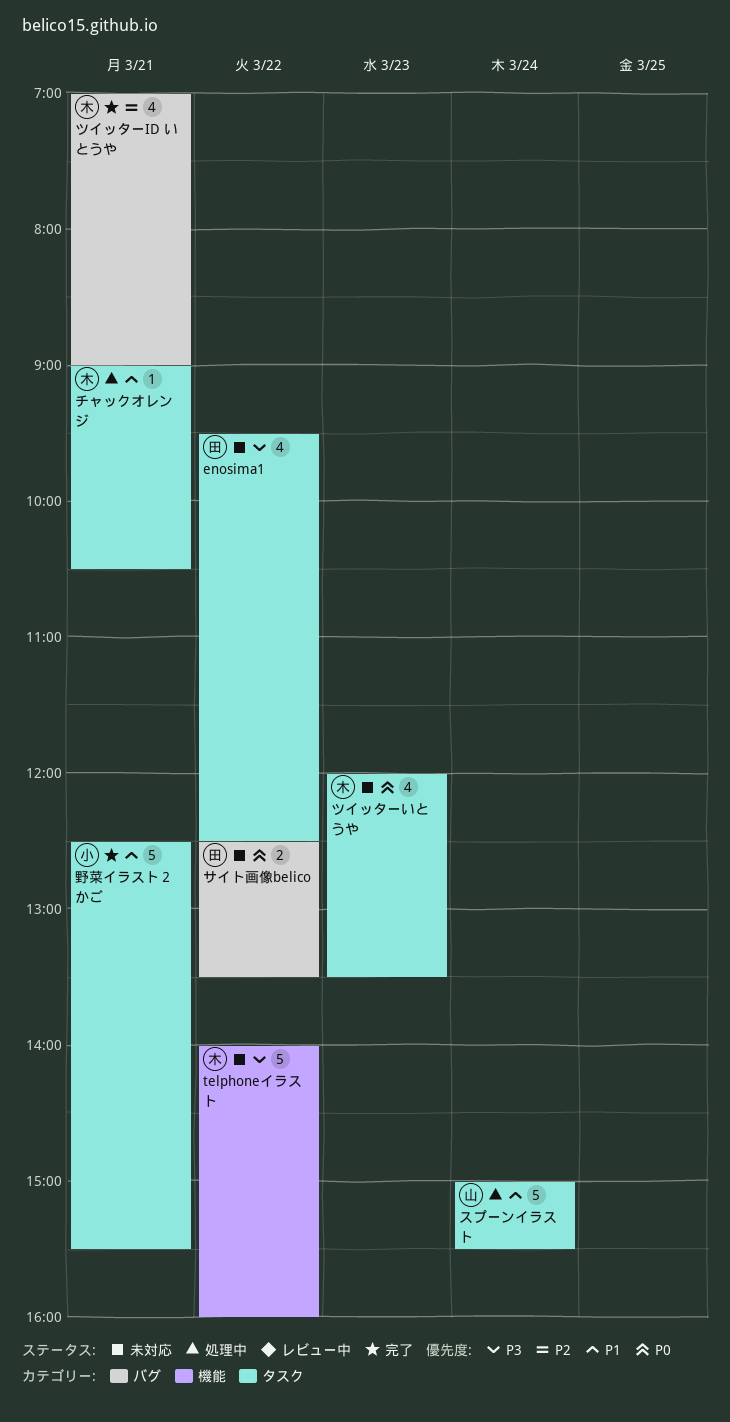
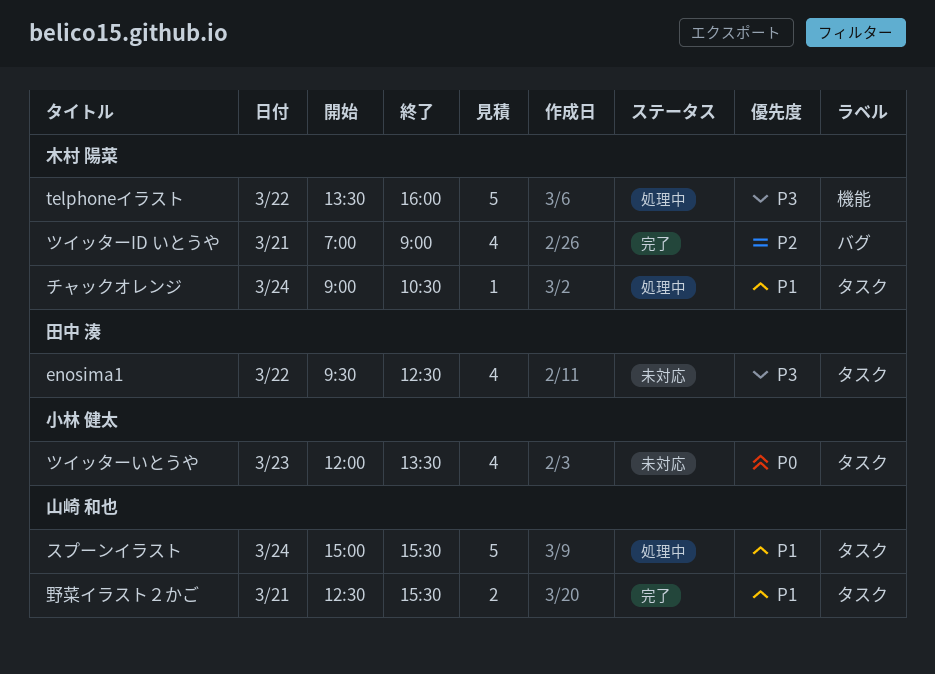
telphoneイラスト, status: 未対応 -> 処理中
telphoneイラスト, begins: 14:00 -> 13:30
サイト画像belico: present -> none
チャックオレンジ, day: Mar 21 -> Mar 24
ツイッターいとうや, owner: 木村 陽菜 -> 小林 健太
野菜イラスト２かご, owner: 小林 健太 -> 山崎 和也
野菜イラスト２かご, estimate: 5 -> 2

